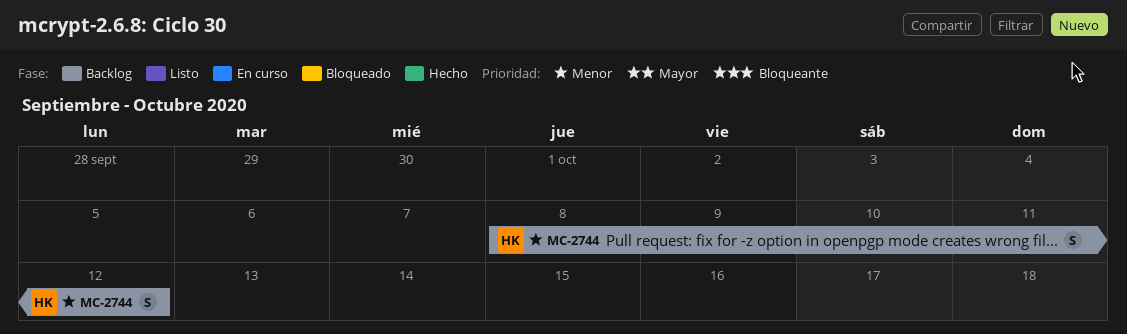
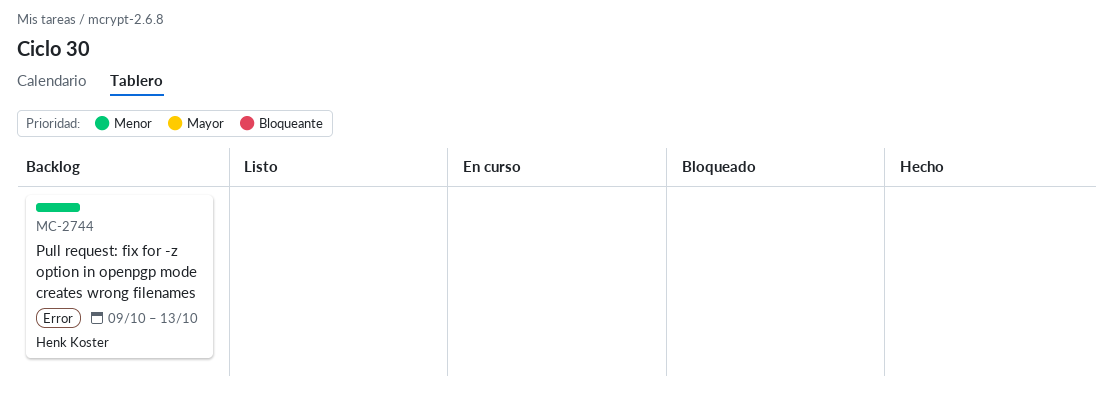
MC-2744, start: Oct 8 -> Oct 9
MC-2744, due: Oct 12 -> Oct 13

